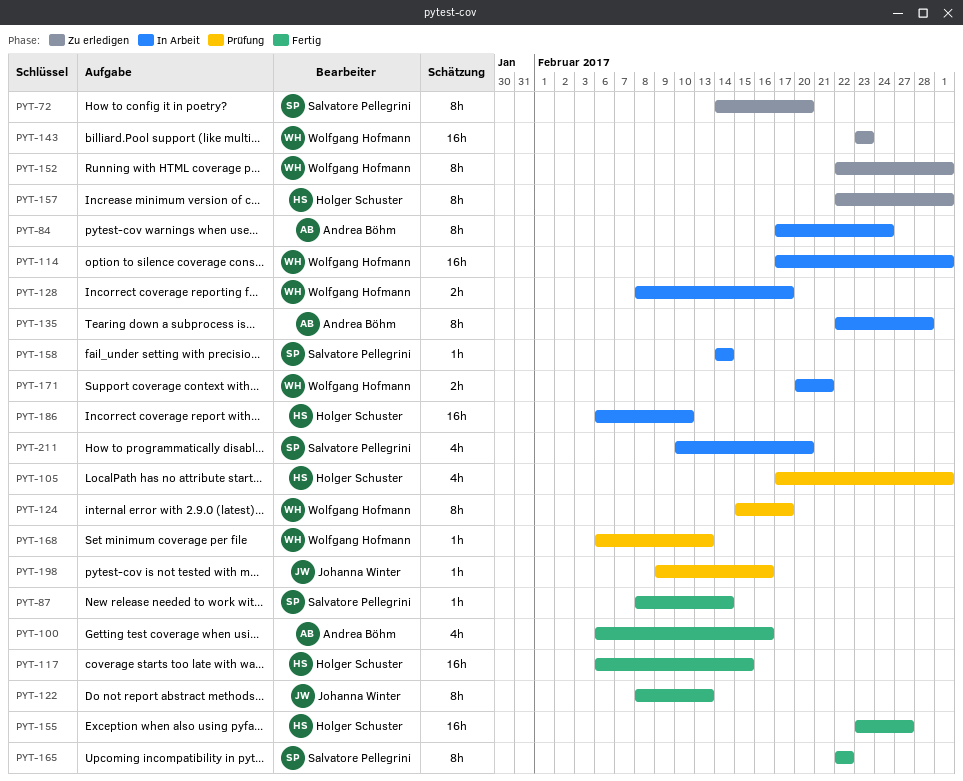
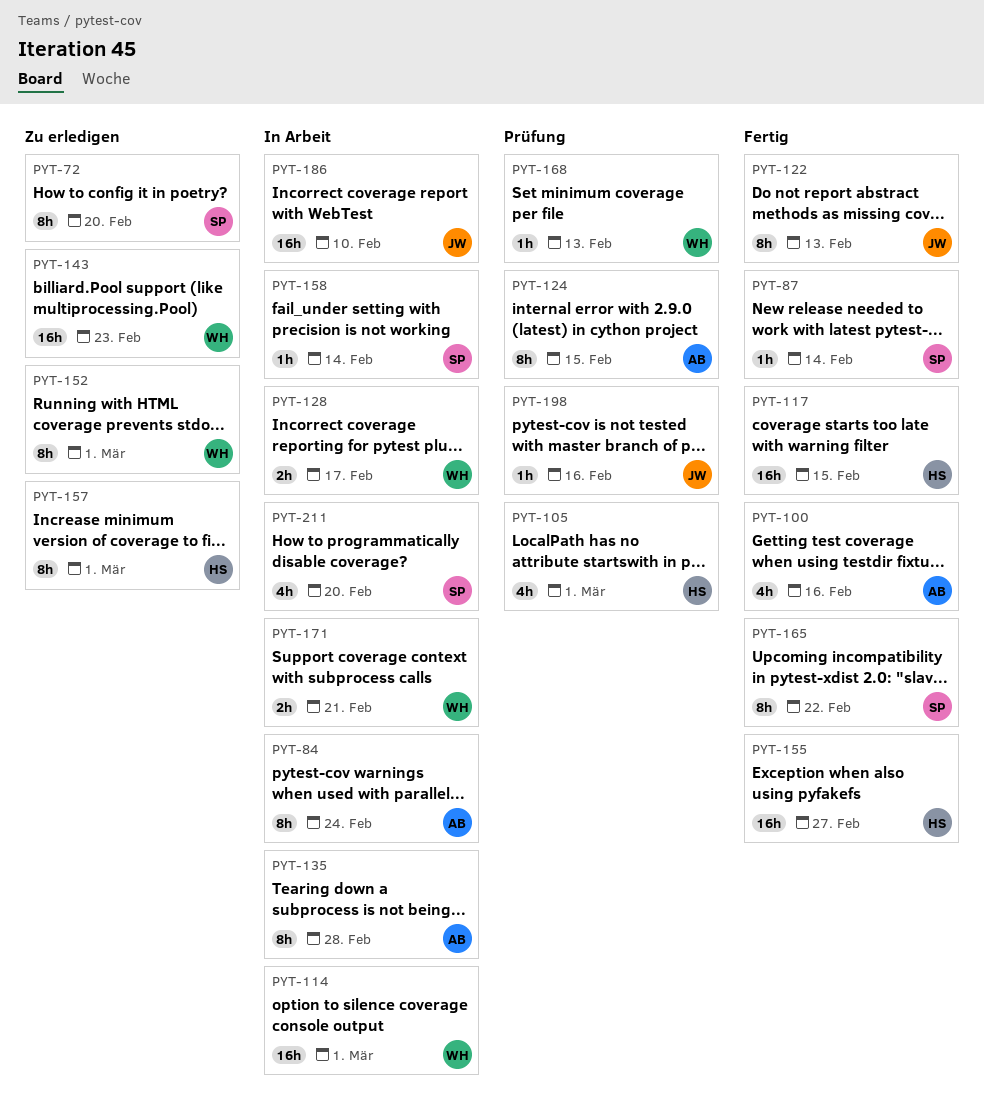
PYT-124, owner: Wolfgang Hofmann -> Andrea Böhm
PYT-124, due: Feb 17 -> Feb 15
PYT-186, owner: Holger Schuster -> Johanna Winter

